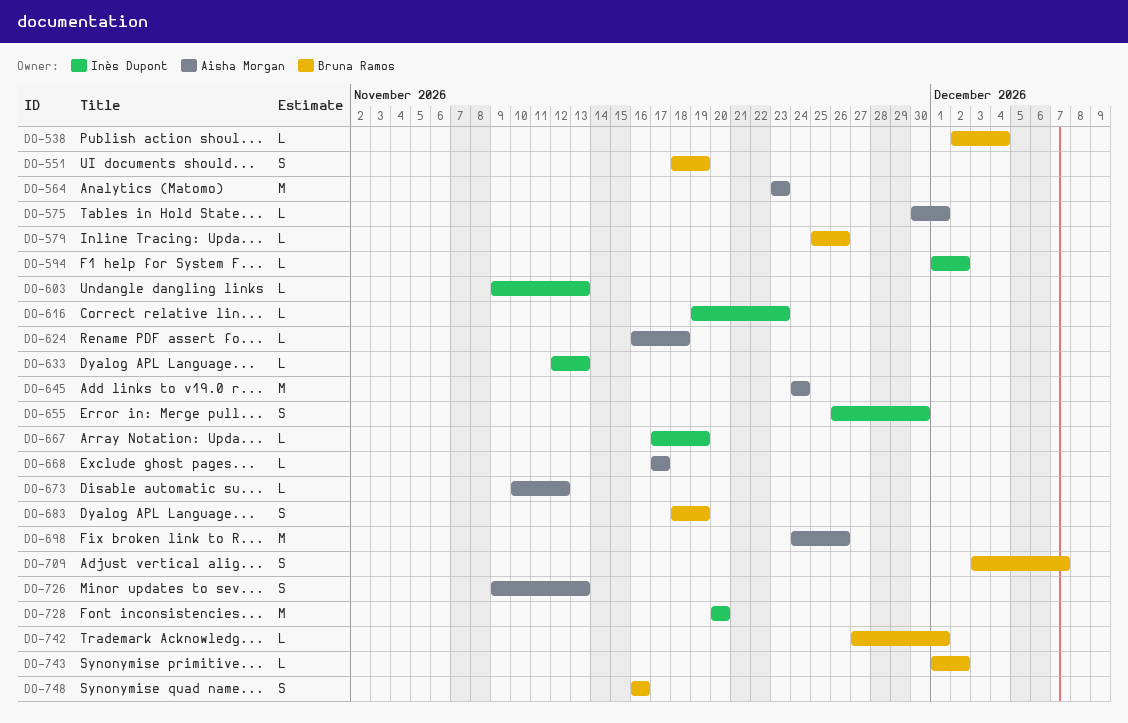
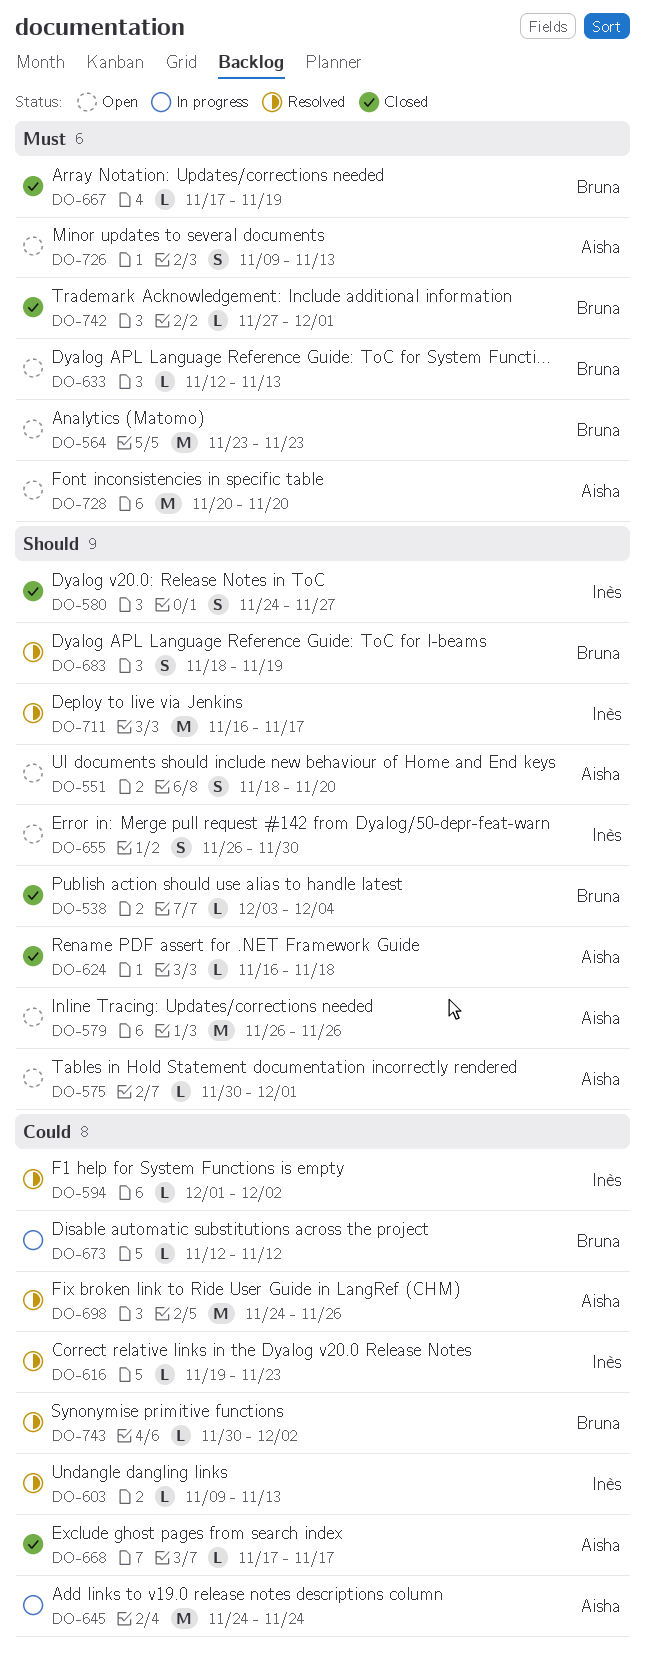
DO-538, start: Dec 2 -> Dec 3
DO-551, owner: Bruna Ramos -> Aisha Morgan
DO-551, due: Nov 19 -> Nov 20
DO-564, owner: Aisha Morgan -> Bruna Ramos
DO-579, owner: Bruna Ramos -> Aisha Morgan
DO-579, estimate: L -> M
DO-579, start: Nov 25 -> Nov 26
DO-580: none -> present
DO-633, owner: Inès Dupont -> Bruna Ramos
DO-667, owner: Inès Dupont -> Bruna Ramos
DO-673, owner: Aisha Morgan -> Bruna Ramos
DO-673, start: Nov 10 -> Nov 12
DO-709: present -> none
DO-711: none -> present
DO-728, owner: Inès Dupont -> Aisha Morgan
DO-743, start: Dec 1 -> Nov 30
DO-748: present -> none

